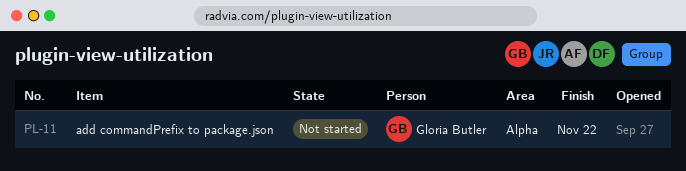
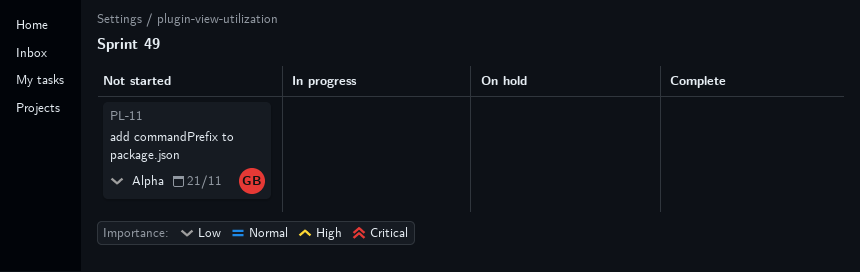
PL-11, due: Nov 22 -> Nov 21

